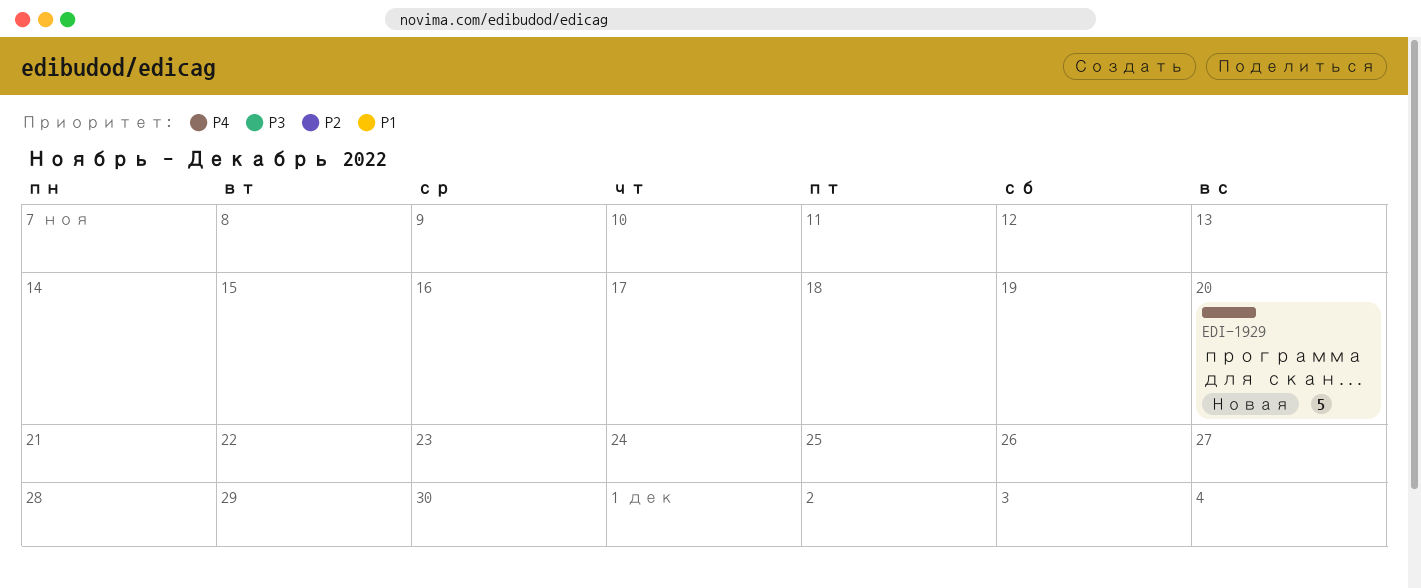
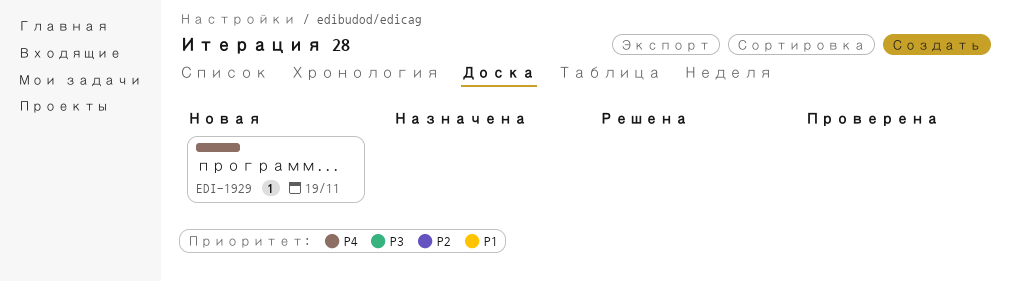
EDI-1929, estimate: 5 -> 1
EDI-1929, due: Nov 20 -> Nov 19

